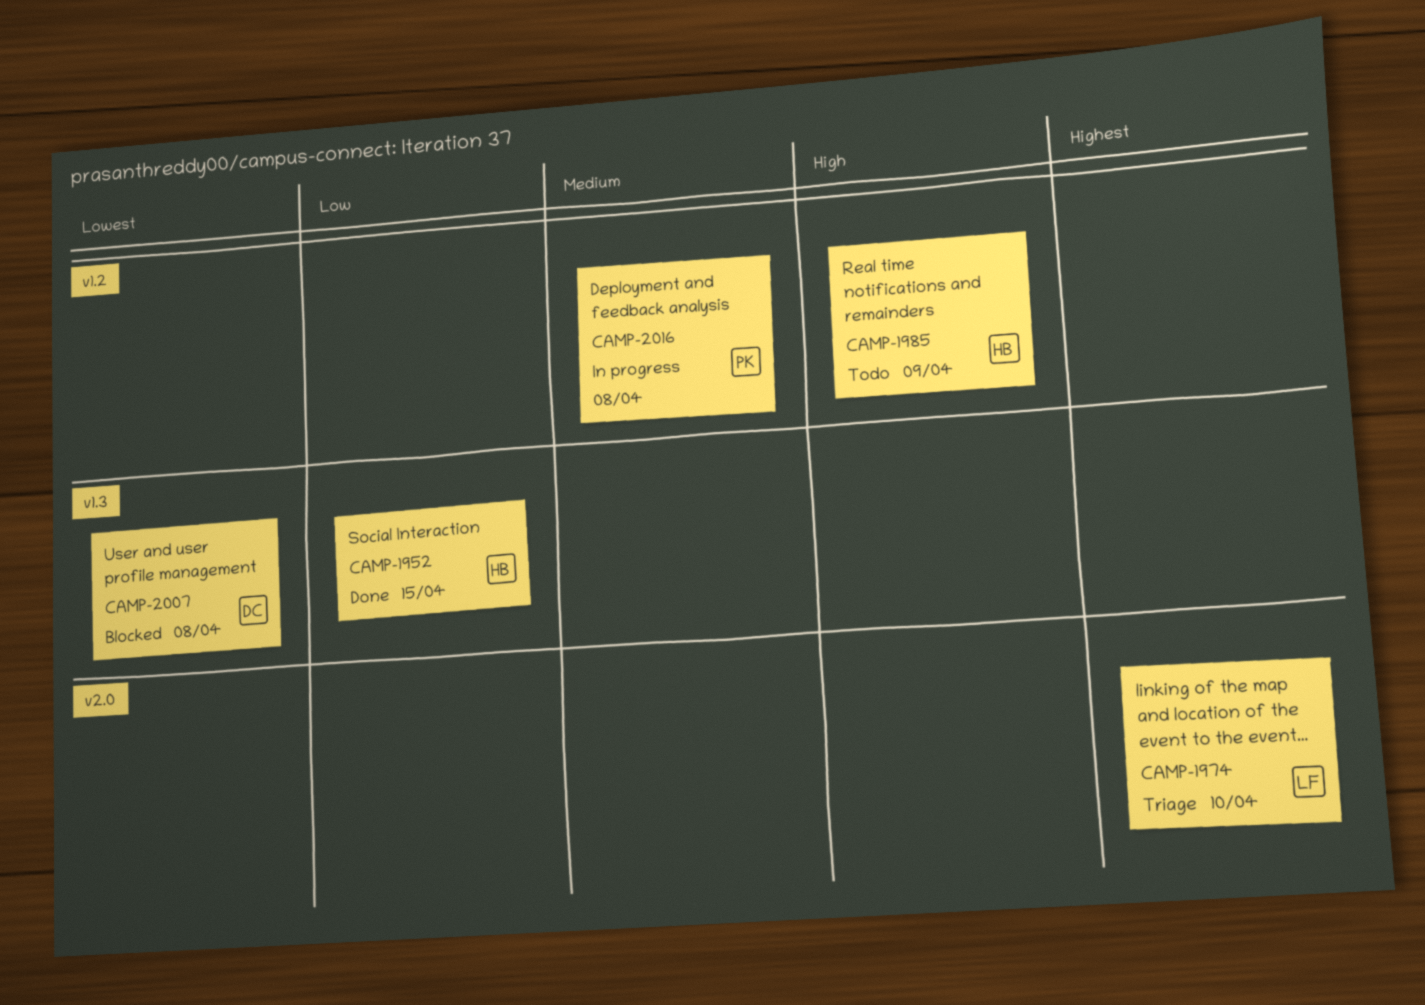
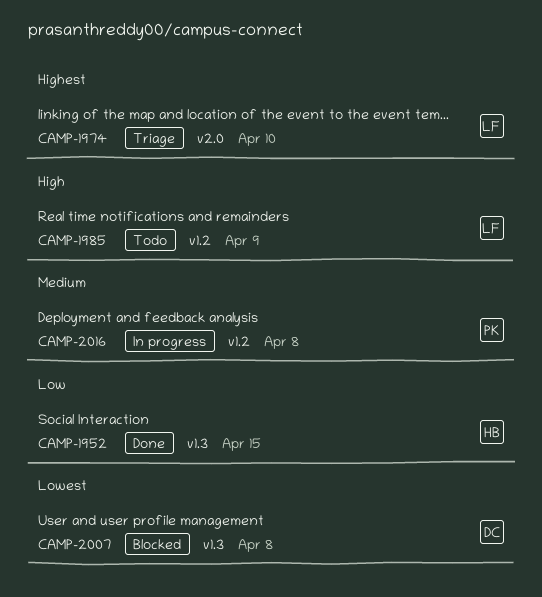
CAMP-1985, owner: HB -> LF

